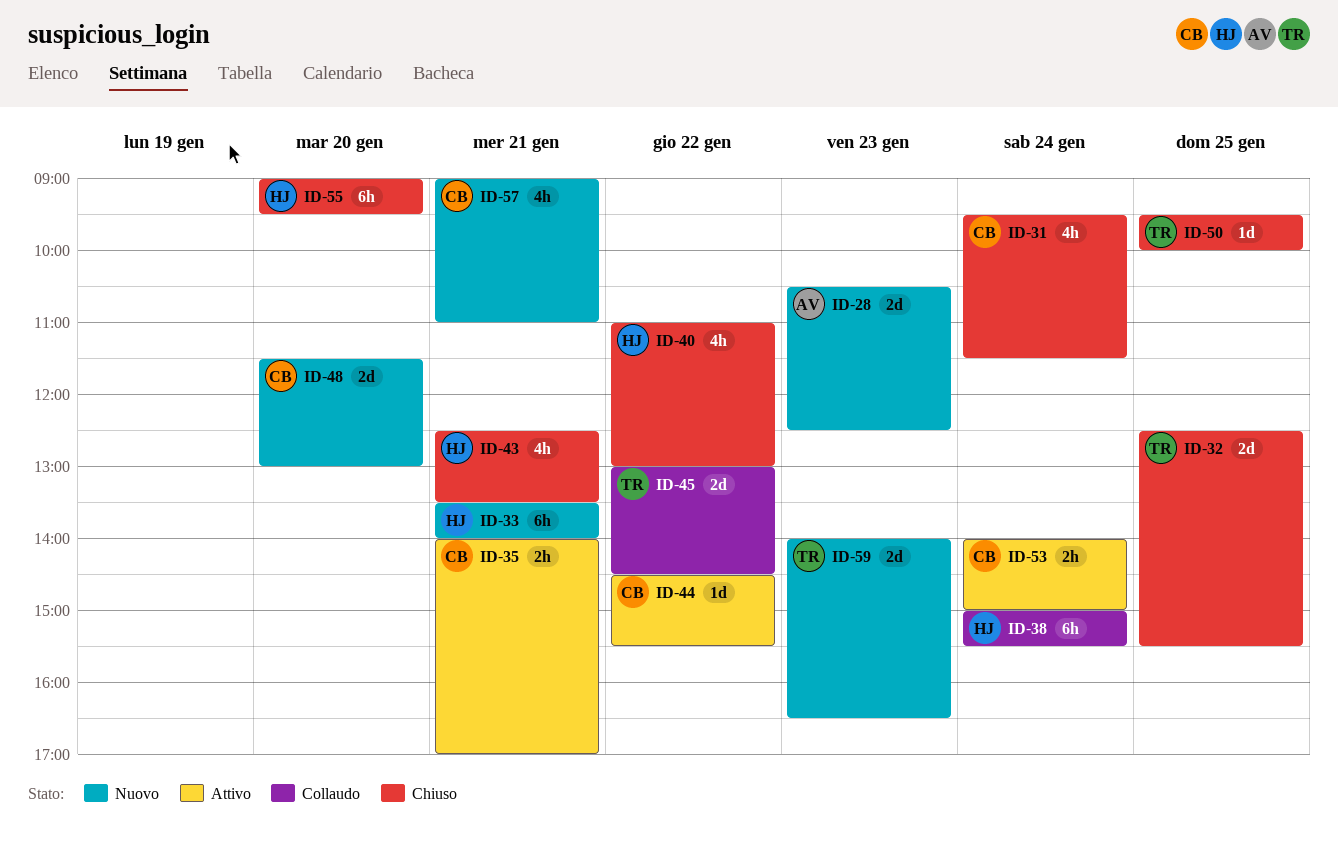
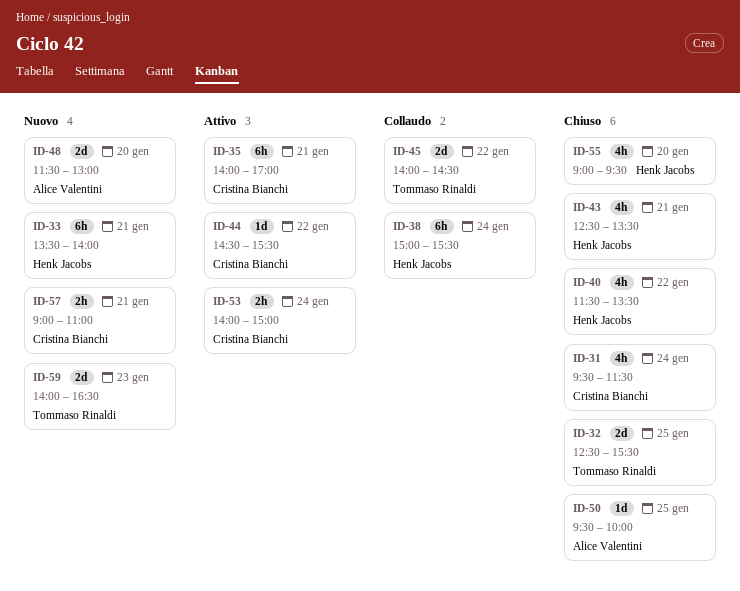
ID-28: present -> none
ID-35, estimate: 2h -> 6h
ID-40, begins: 11:00 -> 11:30
ID-40, ends: 13:00 -> 13:30
ID-45, begins: 13:00 -> 14:00
ID-48, owner: Cristina Bianchi -> Alice Valentini
ID-50, owner: Tommaso Rinaldi -> Alice Valentini
ID-55, estimate: 6h -> 4h
ID-57, estimate: 4h -> 2h

